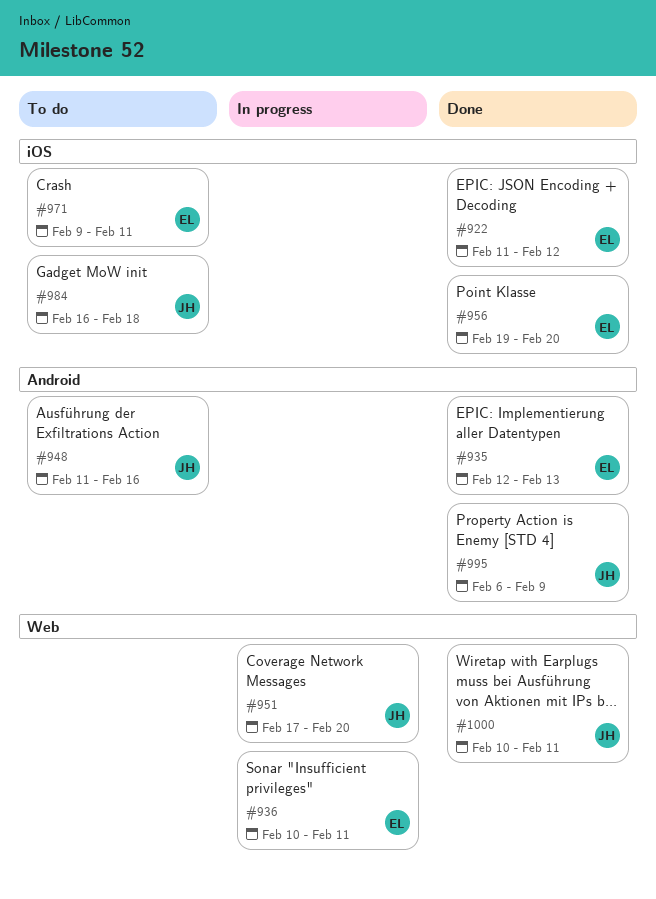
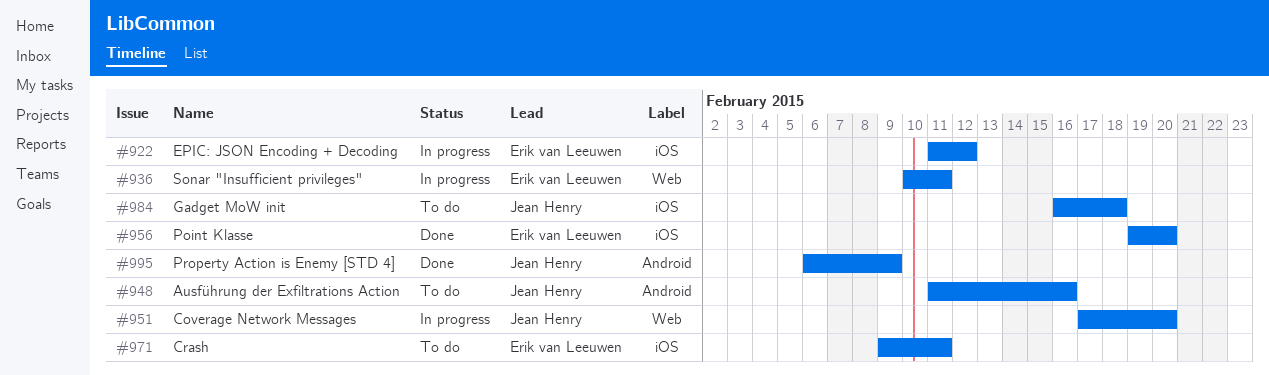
#922, status: Done -> In progress
#935: present -> none
#1000: present -> none

